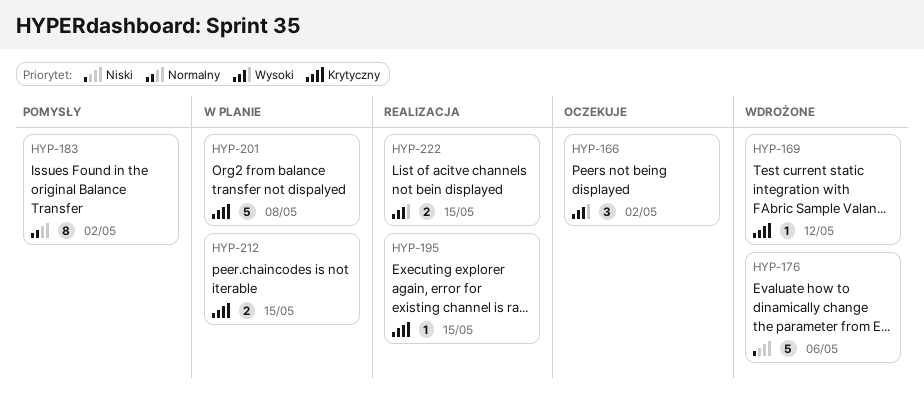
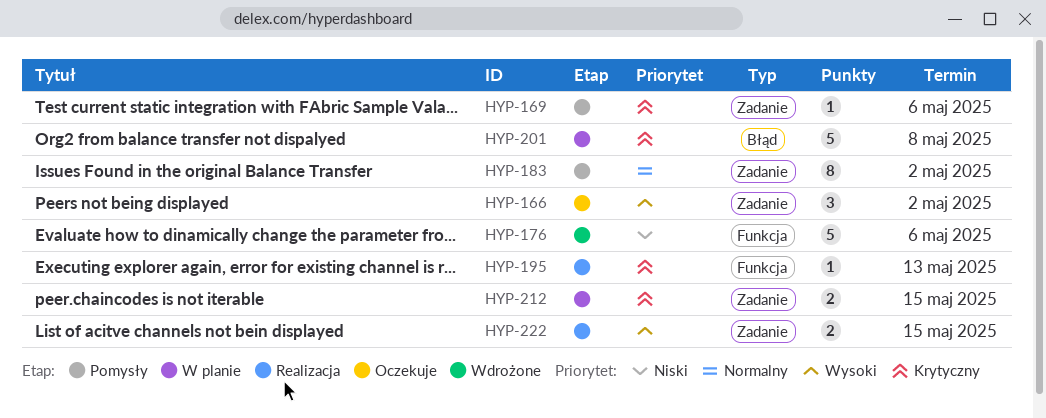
HYP-169, status: Wdrożone -> Pomysły
HYP-169, due: May 12 -> May 6
HYP-195, due: May 15 -> May 13

